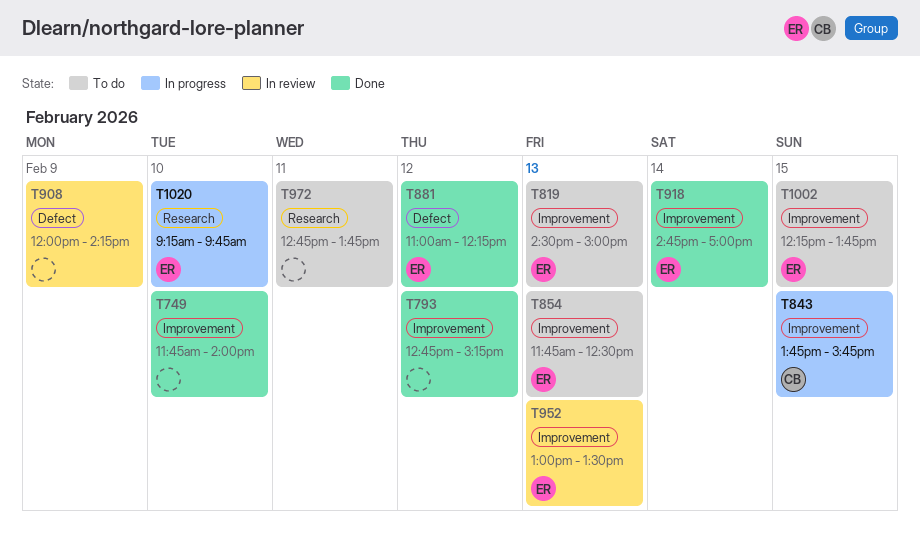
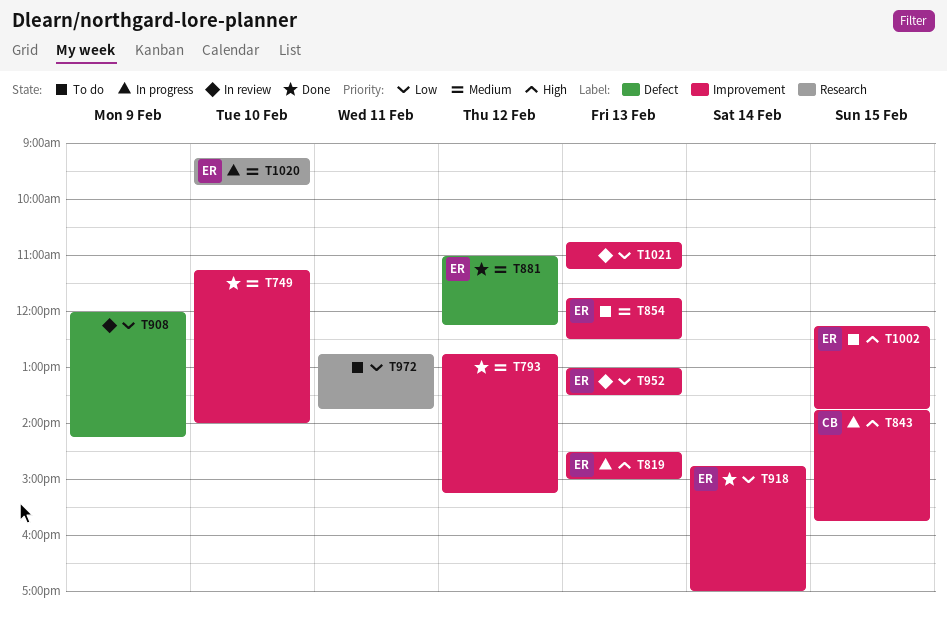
T749, begins: 11:45 -> 11:15
T819, status: To do -> In progress
T1021: none -> present

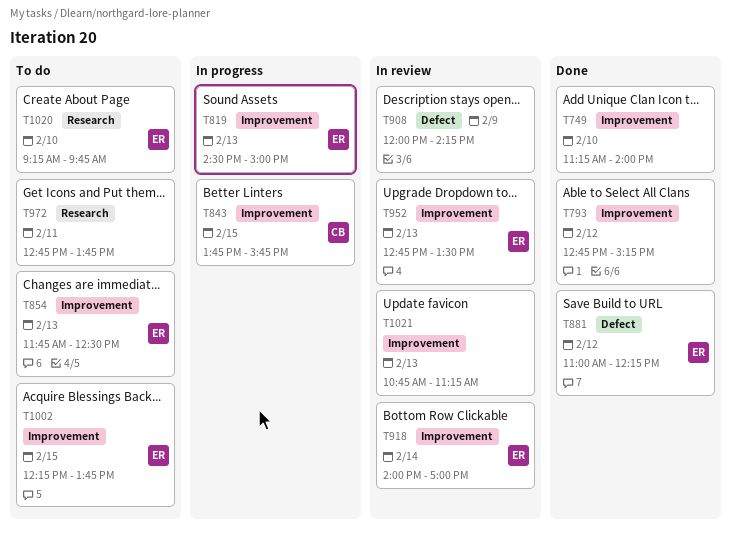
T918, status: Done -> In review
T918, begins: 14:45 -> 14:00
T952, begins: 13:00 -> 12:45
T1020, status: In progress -> To do

